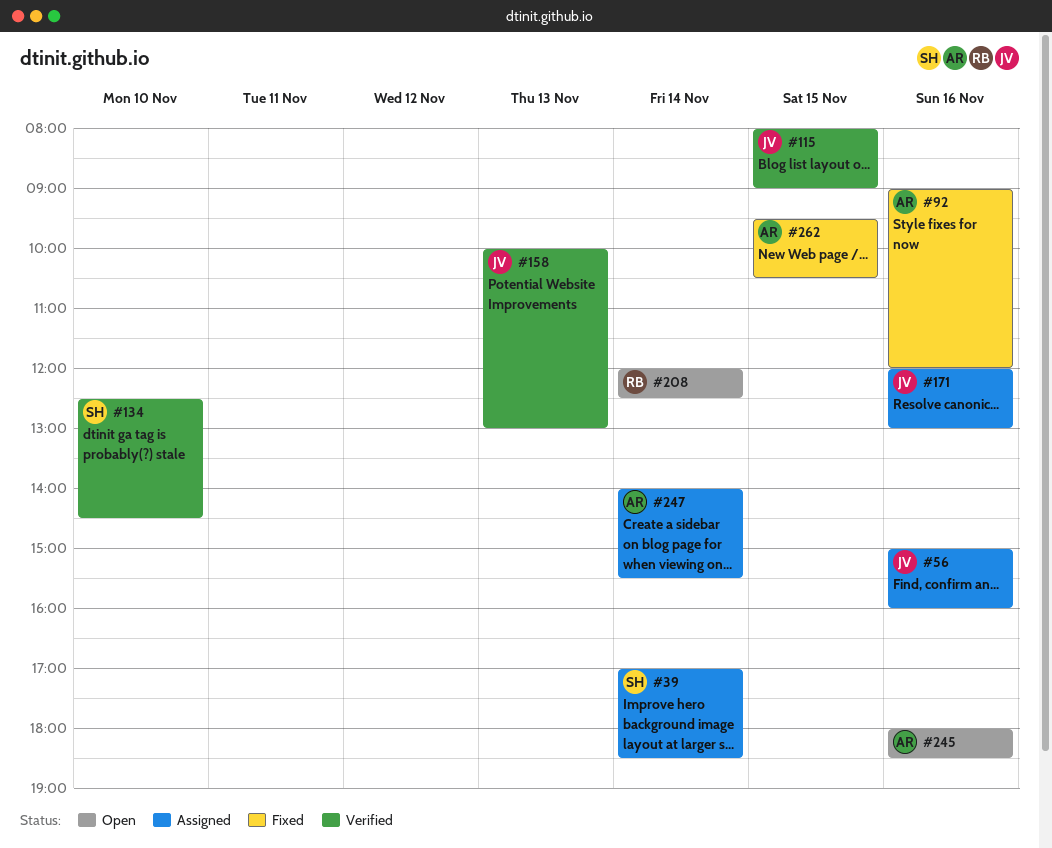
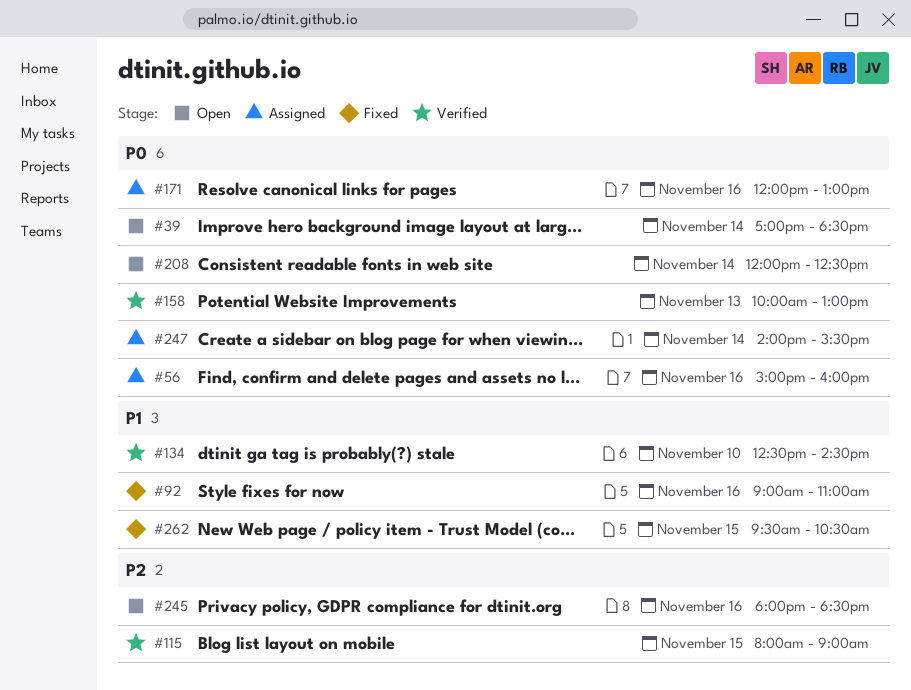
#39, status: Assigned -> Open
#92, ends: 12:00 -> 11:00

